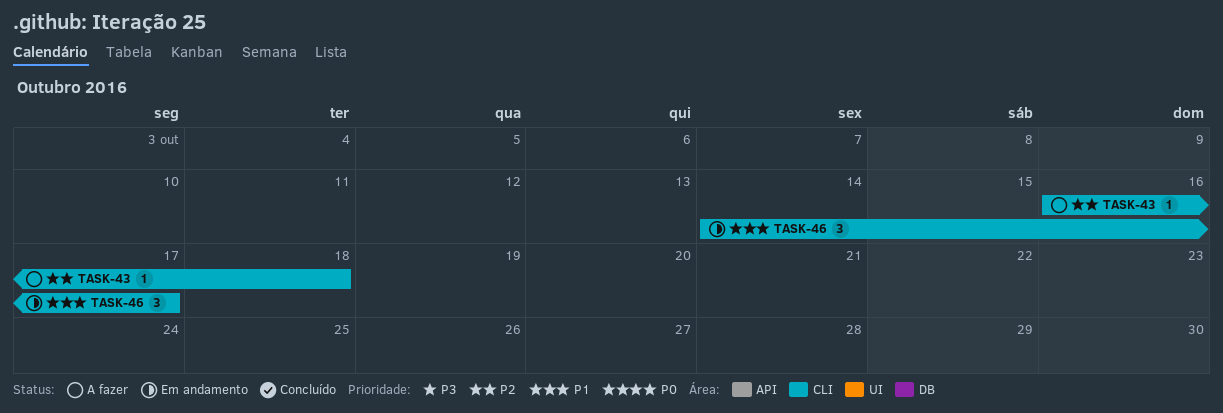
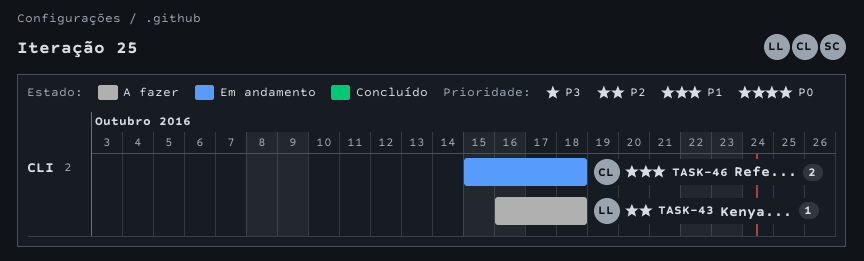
TASK-46, estimate: 3 -> 2
TASK-46, start: Oct 14 -> Oct 15
TASK-46, due: Oct 17 -> Oct 18

